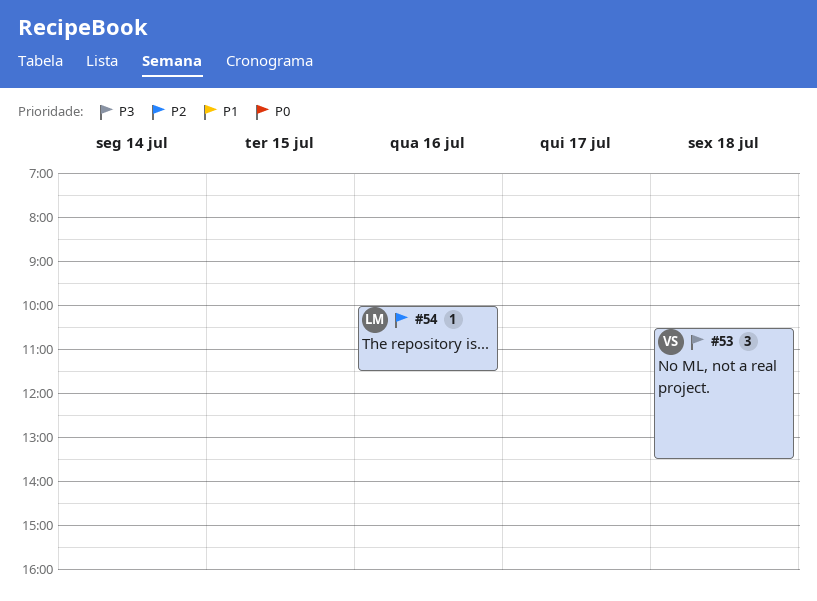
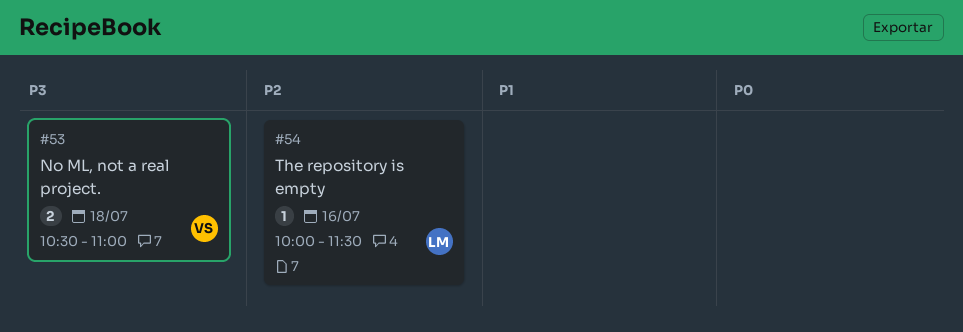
#53, estimate: 3 -> 2
#53, ends: 13:30 -> 11:00

